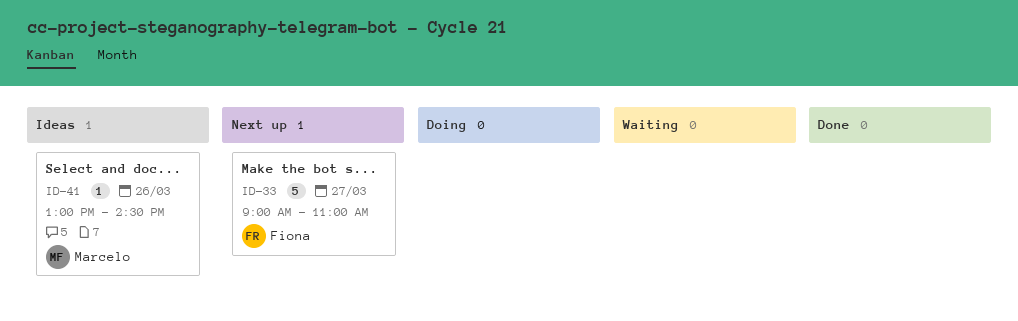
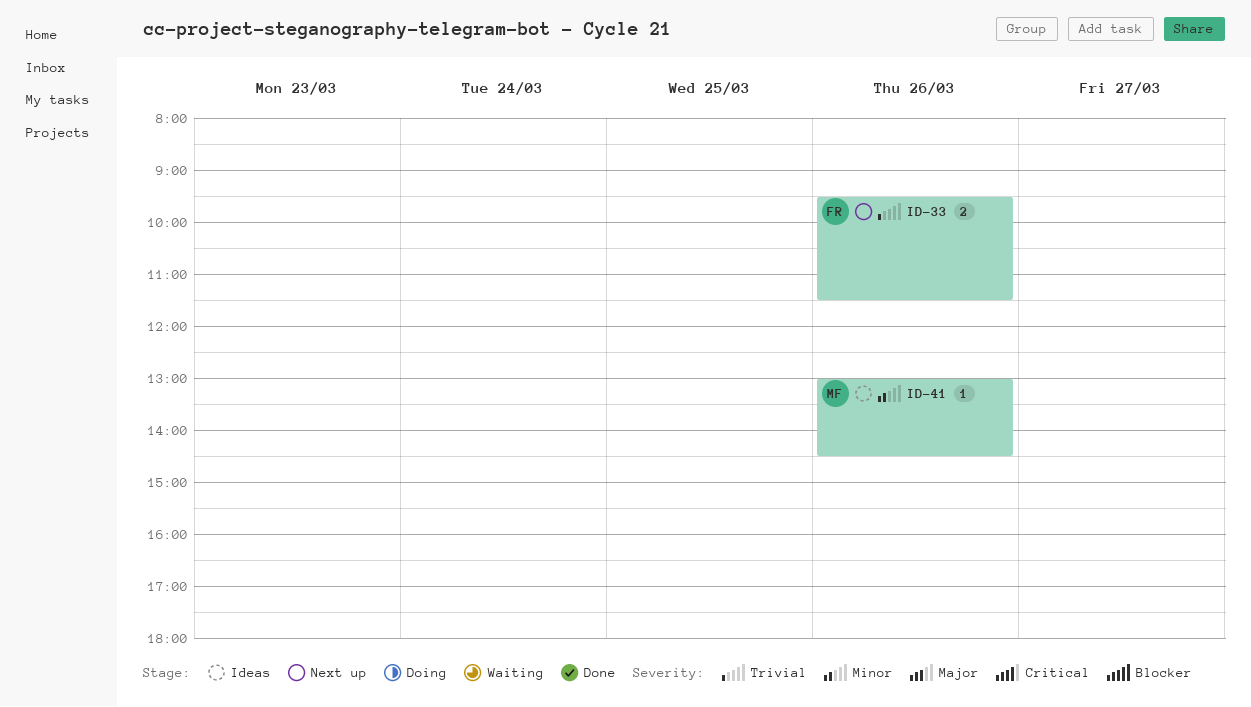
ID-33, estimate: 5 -> 2
ID-33, day: Mar 27 -> Mar 26
ID-33, begins: 09:00 -> 09:30
ID-33, ends: 11:00 -> 11:30

